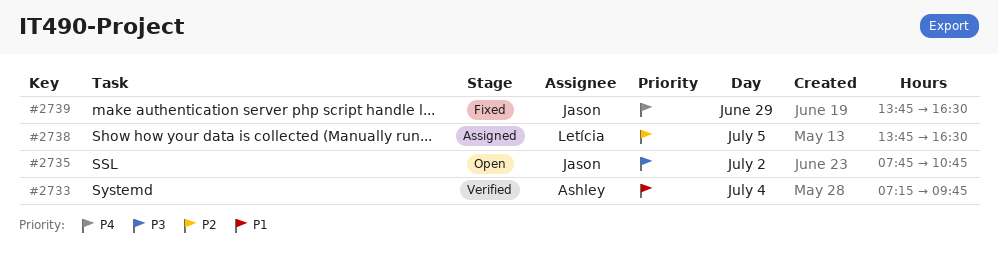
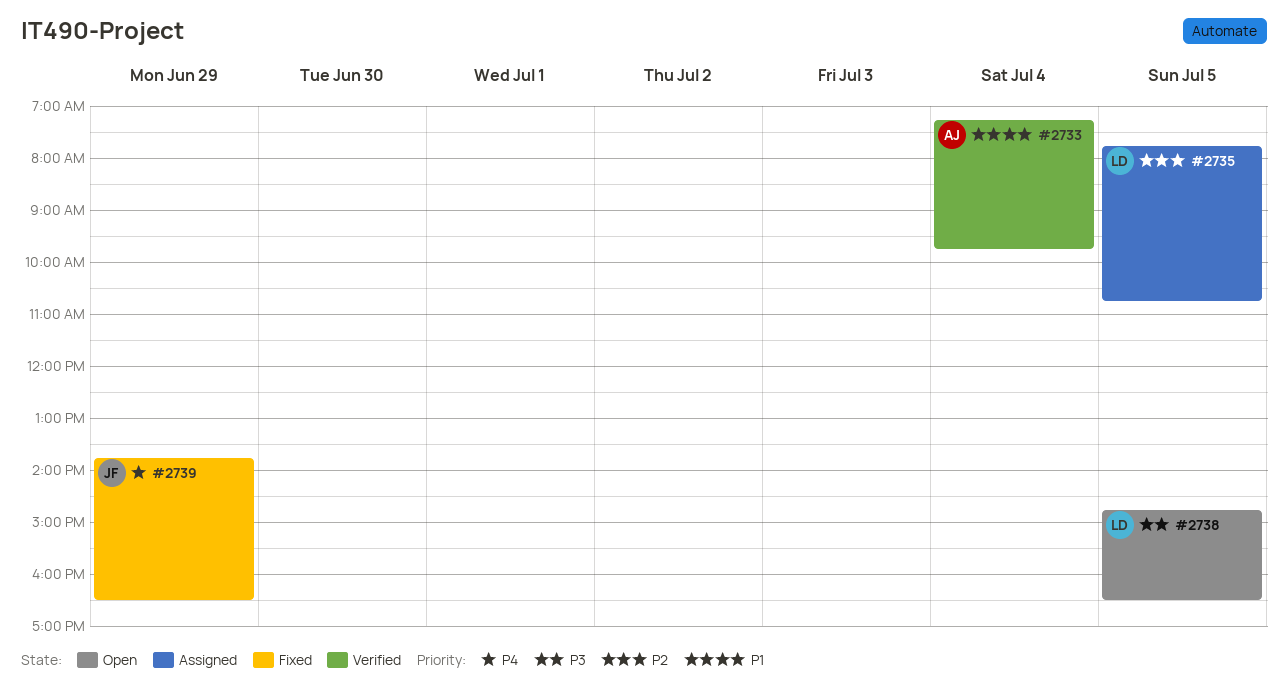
#2735, status: Open -> Assigned
#2735, owner: Jason -> Letícia
#2735, priority: P3 -> P2
#2735, day: Jul 2 -> Jul 5
#2738, status: Assigned -> Open
#2738, priority: P2 -> P3
#2738, begins: 13:45 -> 14:45

